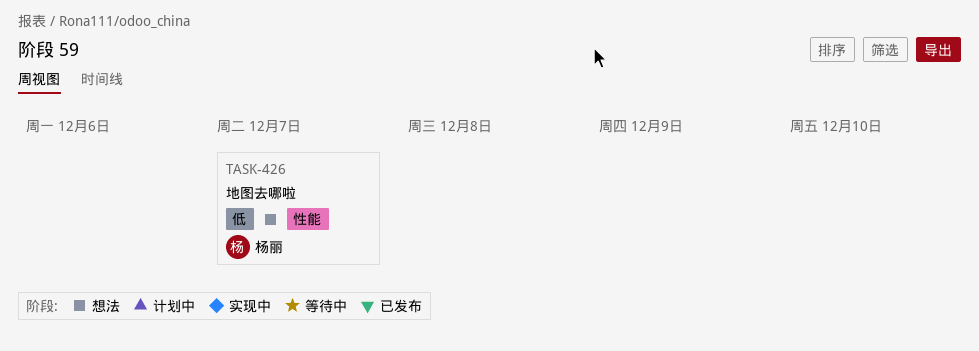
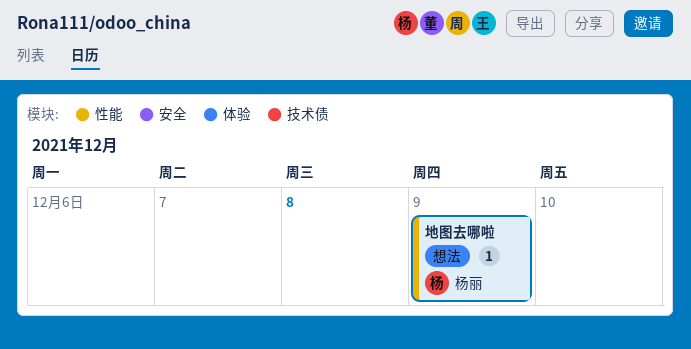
地图去哪啦, due: Dec 7 -> Dec 9

